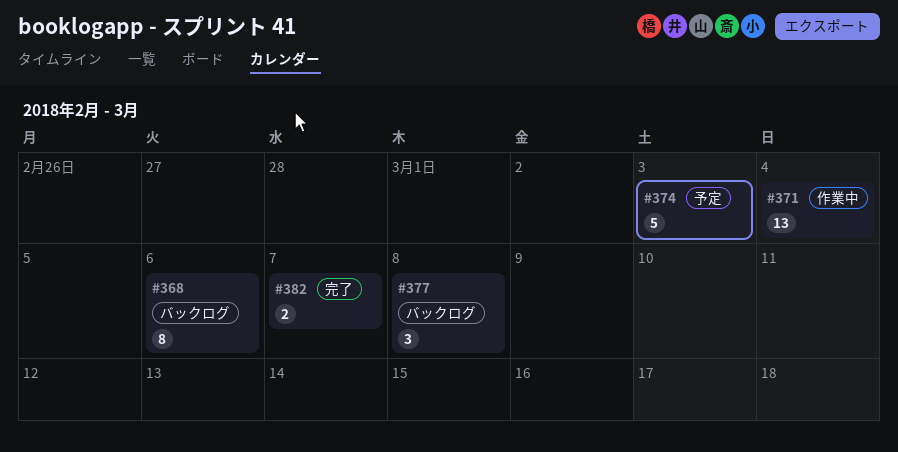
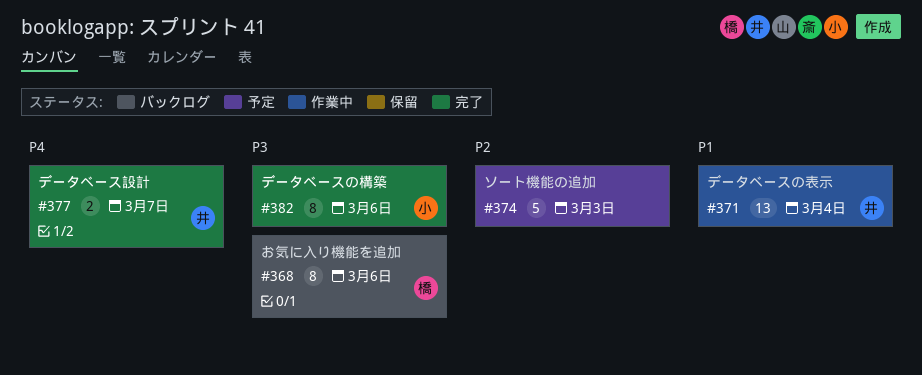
#377, status: バックログ -> 完了
#377, estimate: 3 -> 2
#377, due: Mar 8 -> Mar 7
#382, estimate: 2 -> 8
#382, due: Mar 7 -> Mar 6

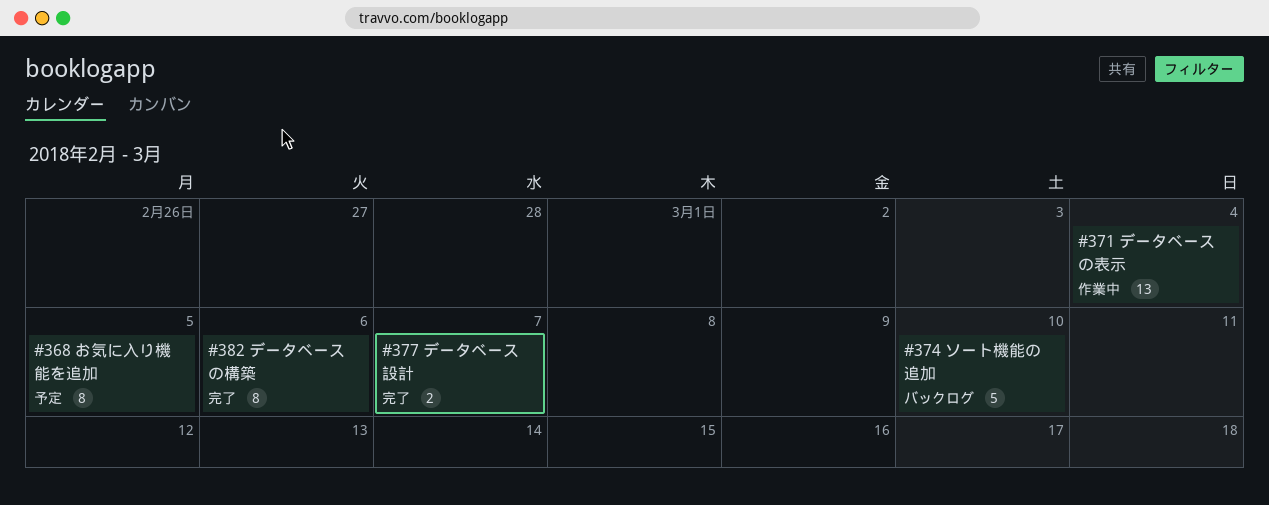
#368, status: バックログ -> 予定
#368, due: Mar 6 -> Mar 5
#374, status: 予定 -> バックログ
#374, due: Mar 3 -> Mar 10

